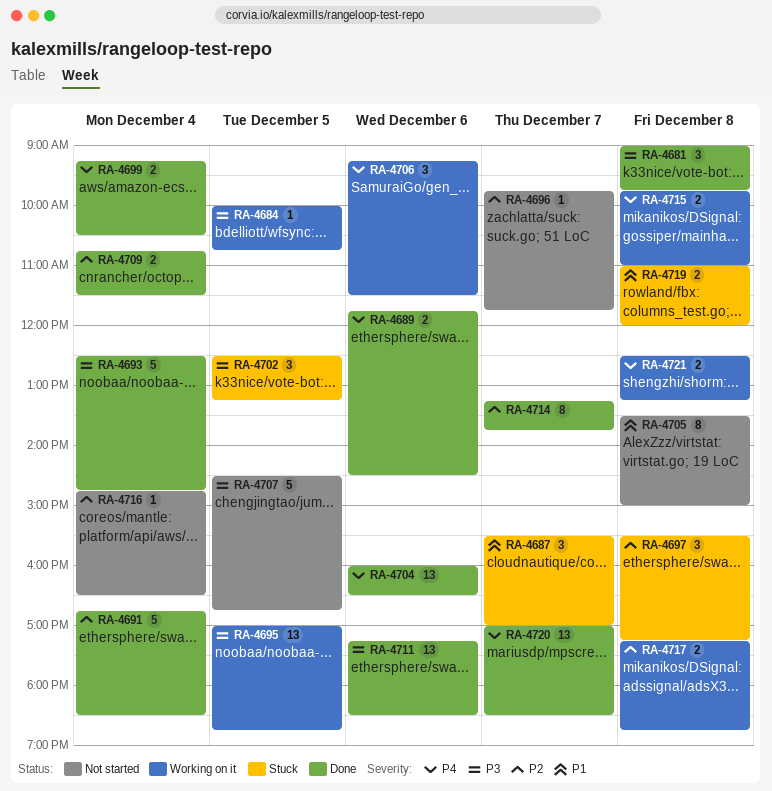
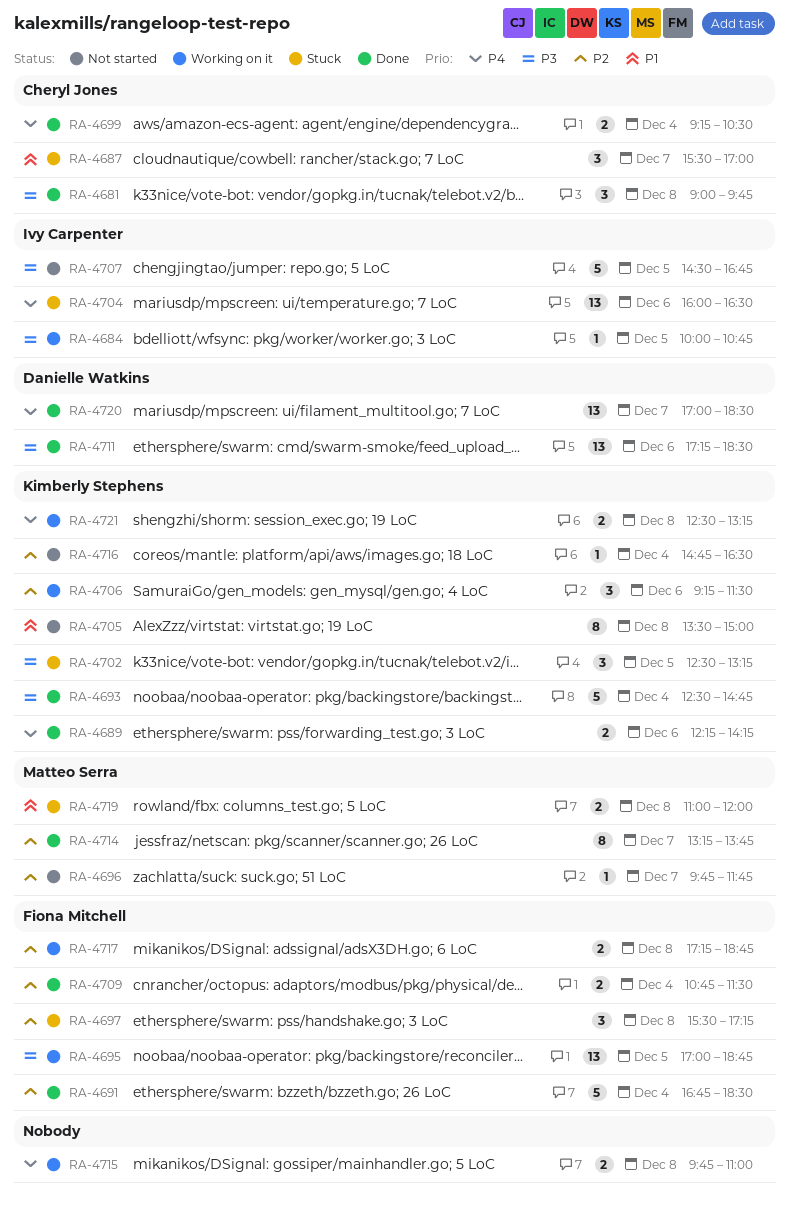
RA-4689, begins: 11:45 -> 12:15
RA-4689, ends: 14:30 -> 14:15
RA-4704, status: Done -> Stuck
RA-4706, priority: P4 -> P2

